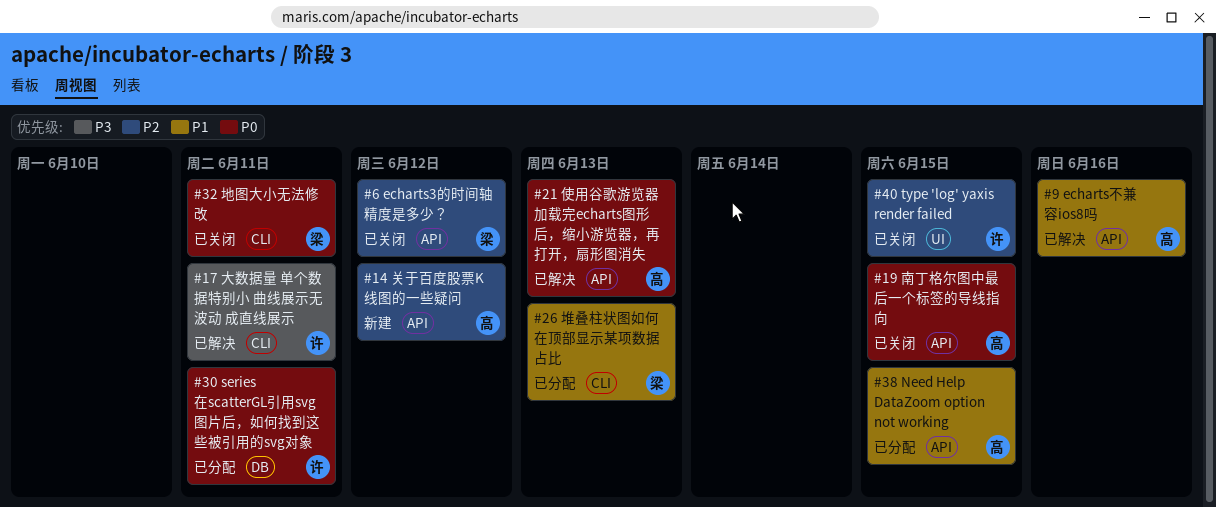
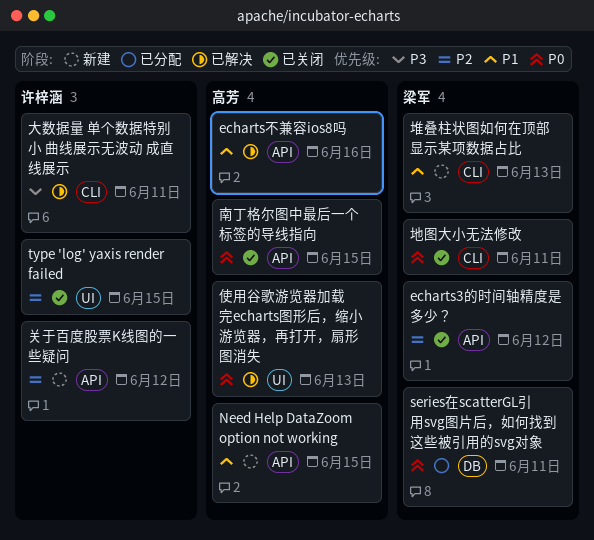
Need Help DataZoom option not working, status: 已分配 -> 新建
series在scatterGL引用svg图片后，如何找到这些被引用的svg对象, owner: 许梓涵 -> 梁军
使用谷歌游览器加载完echarts图形后，缩小游览器，再打开，扇形图消失, label: API -> UI
关于百度股票K线图的一些疑问, owner: 高芳 -> 许梓涵
堆叠柱状图如何在顶部显示某项数据占比, status: 已分配 -> 新建

